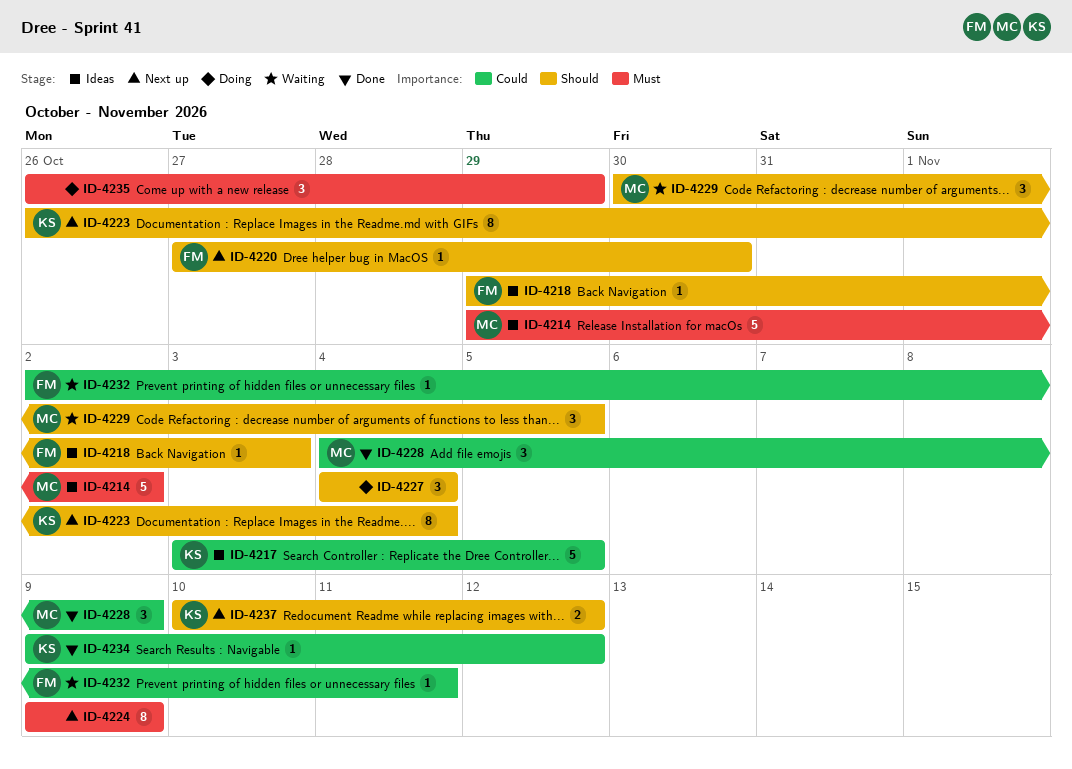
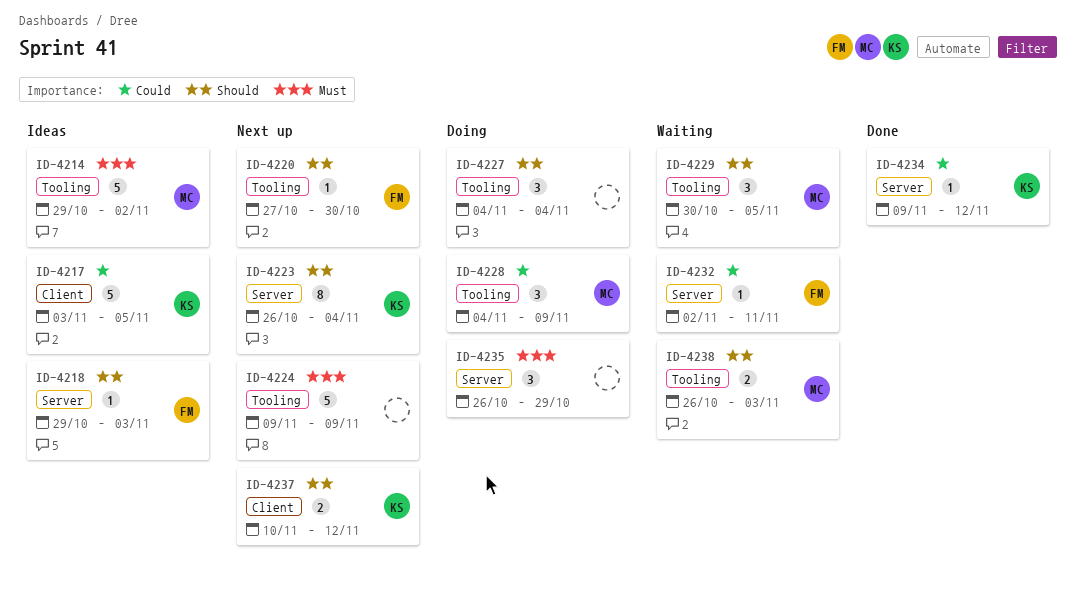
ID-4224, estimate: 8 -> 5
ID-4228, status: Done -> Doing
ID-4238: none -> present

